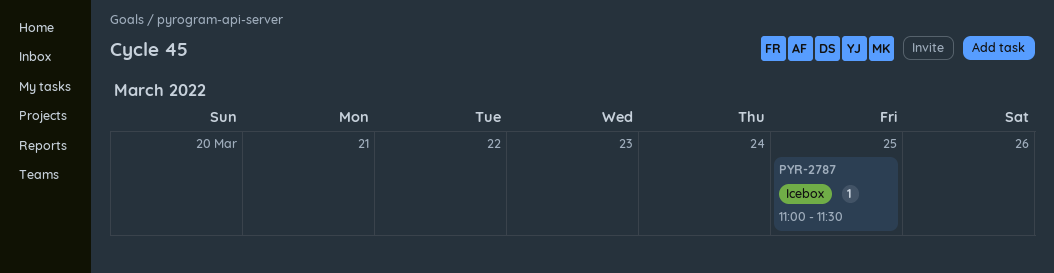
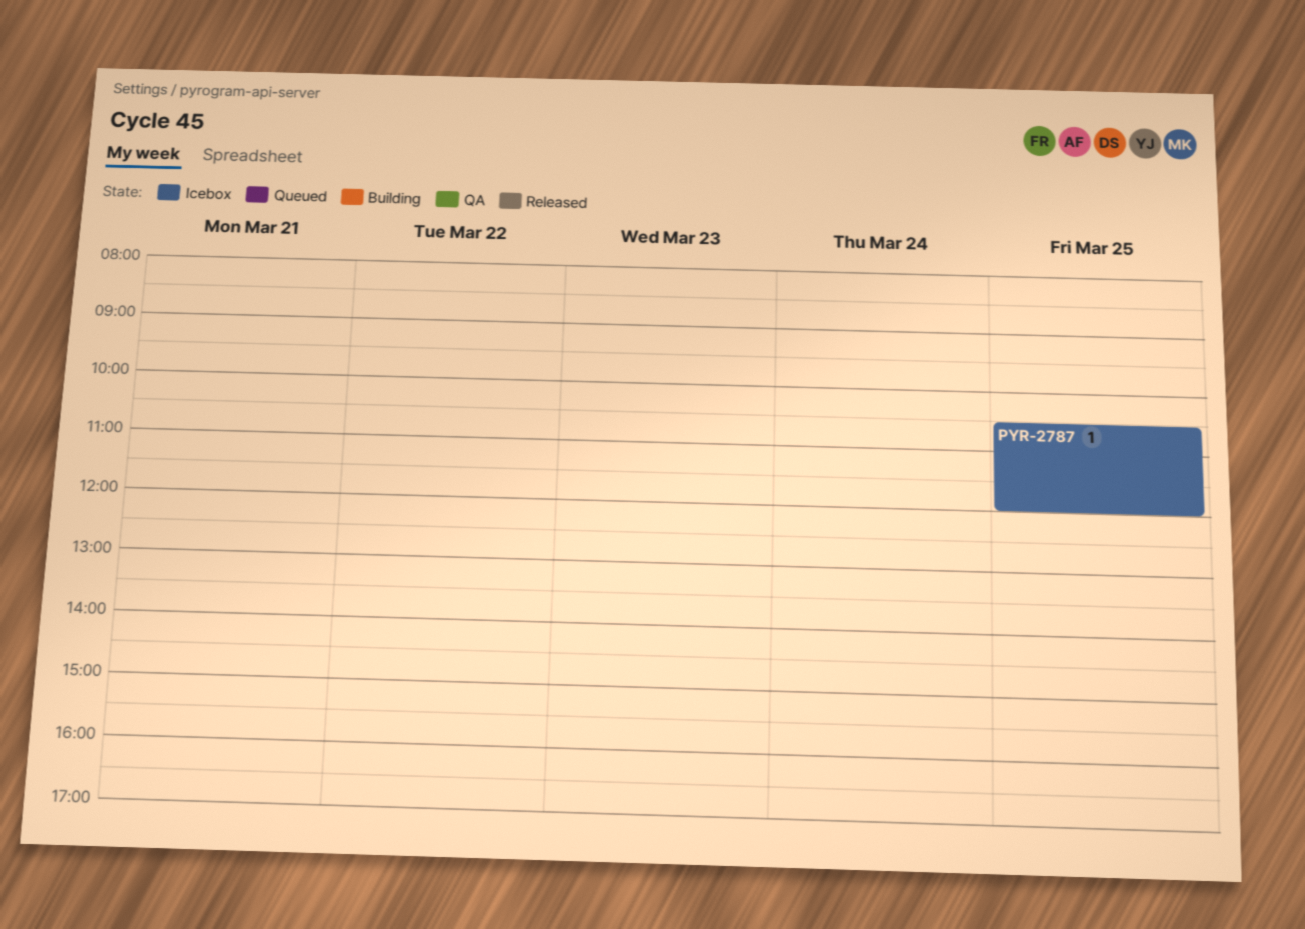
PYR-2787, begins: 11:00 -> 10:30
PYR-2787, ends: 11:30 -> 12:00

